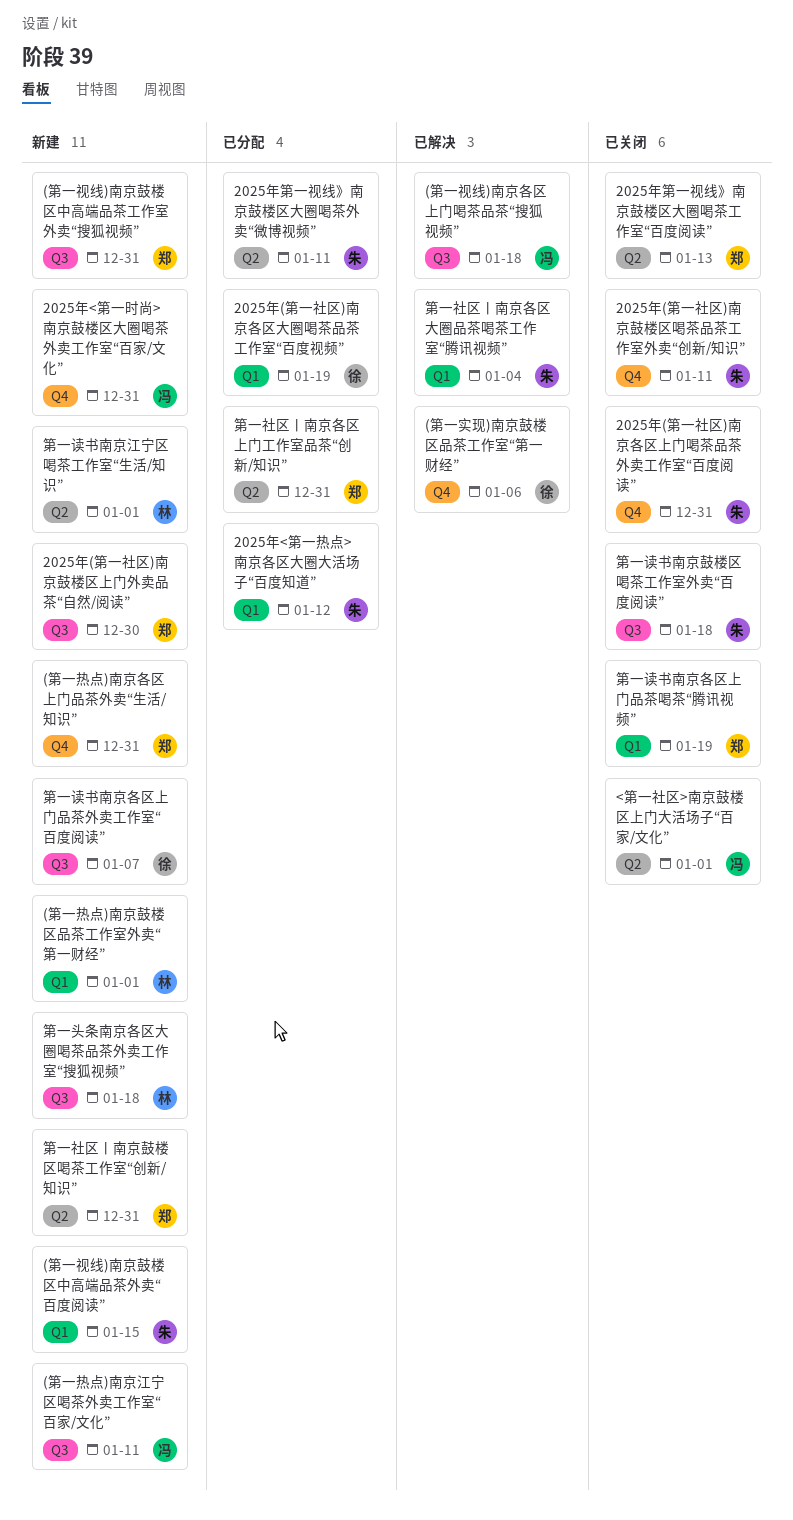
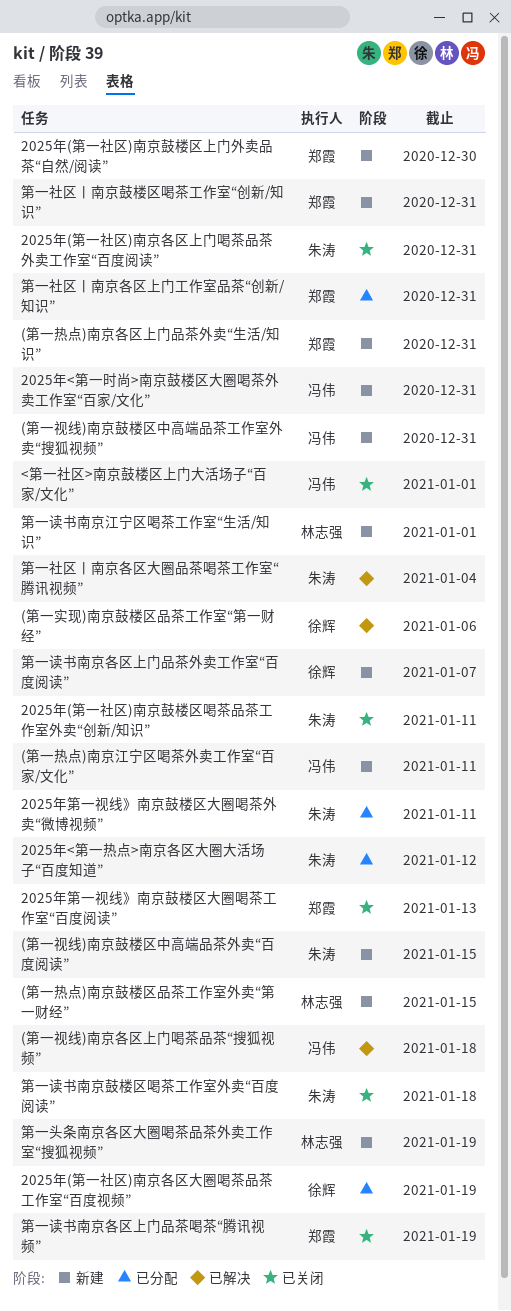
(第一热点)南京鼓楼区品茶工作室外卖“第一财经”, due: Jan 1 -> Jan 15
(第一视线)南京鼓楼区中高端品茶工作室外卖“搜狐视频”, owner: 郑霞 -> 冯伟
第一头条南京各区大圈喝茶品茶外卖工作室“搜狐视频”, due: Jan 18 -> Jan 19

